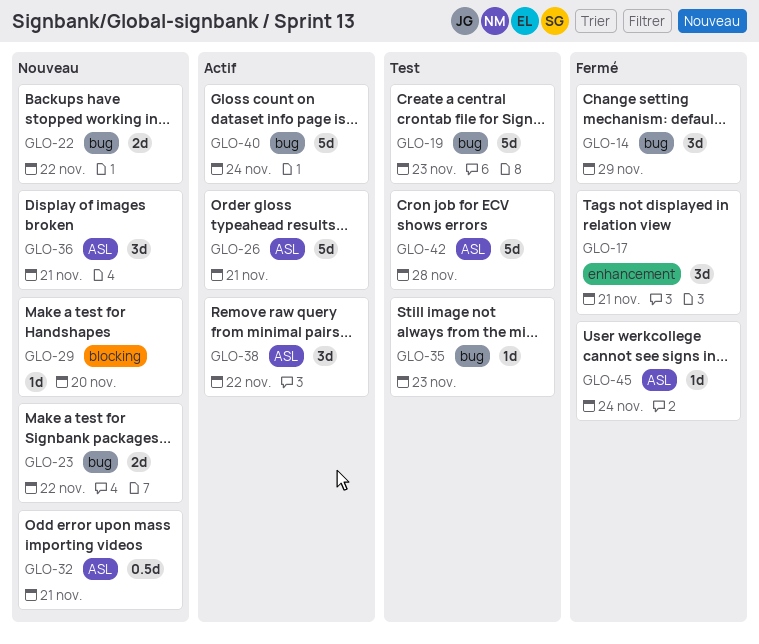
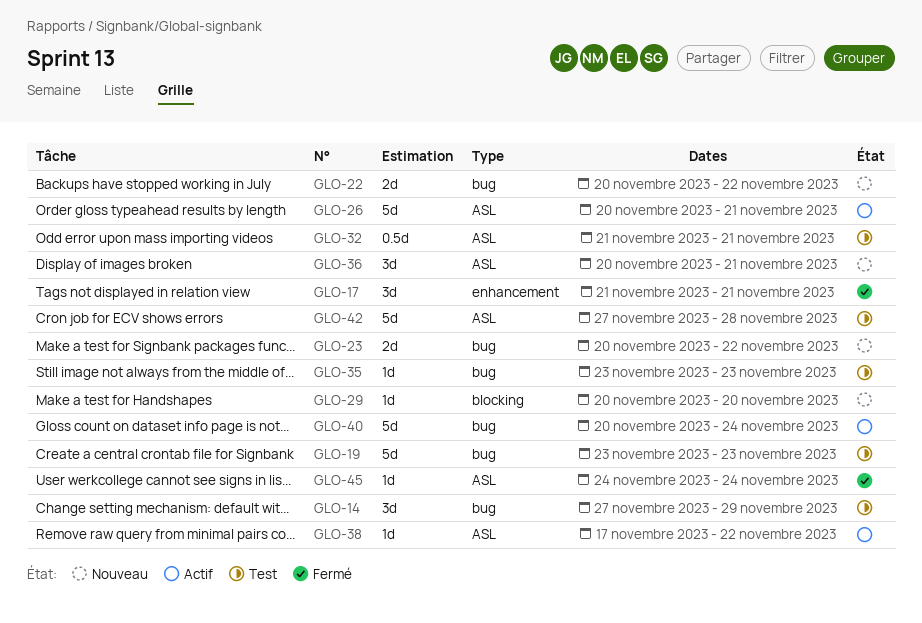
GLO-14, status: Fermé -> Test
GLO-32, status: Nouveau -> Test
GLO-38, estimate: 3d -> 1d

